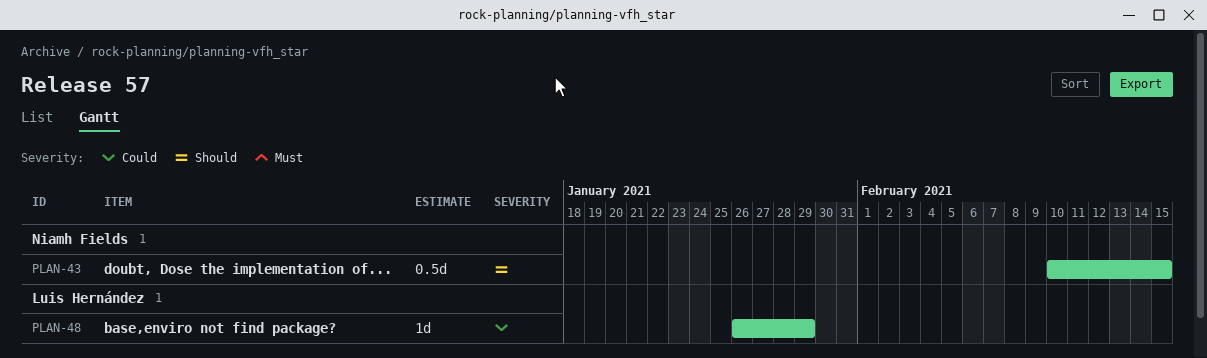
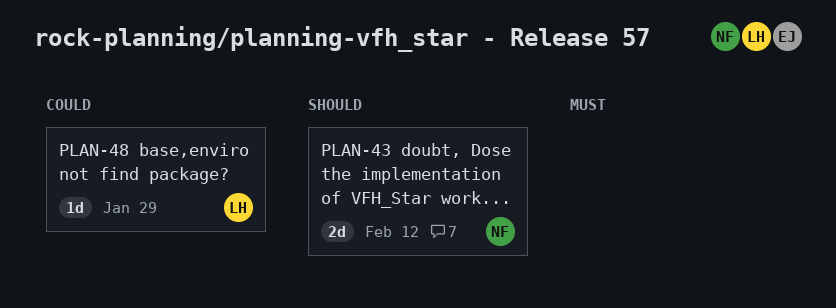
PLAN-43, estimate: 0.5d -> 2d
PLAN-43, due: Feb 15 -> Feb 12

